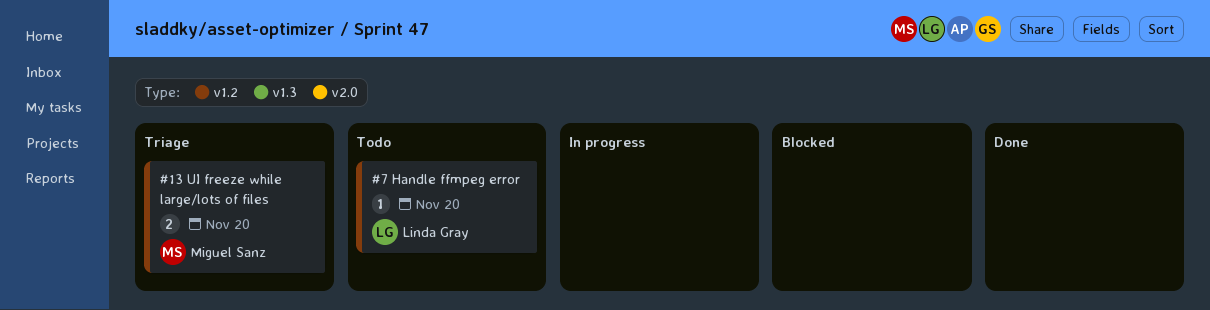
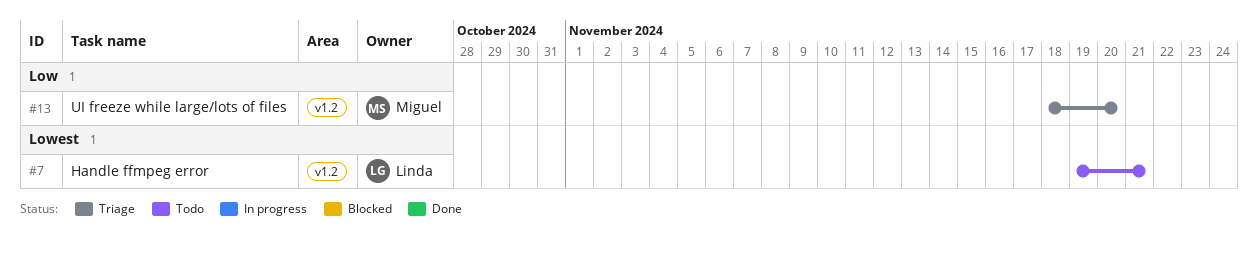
#7, due: Nov 20 -> Nov 21

